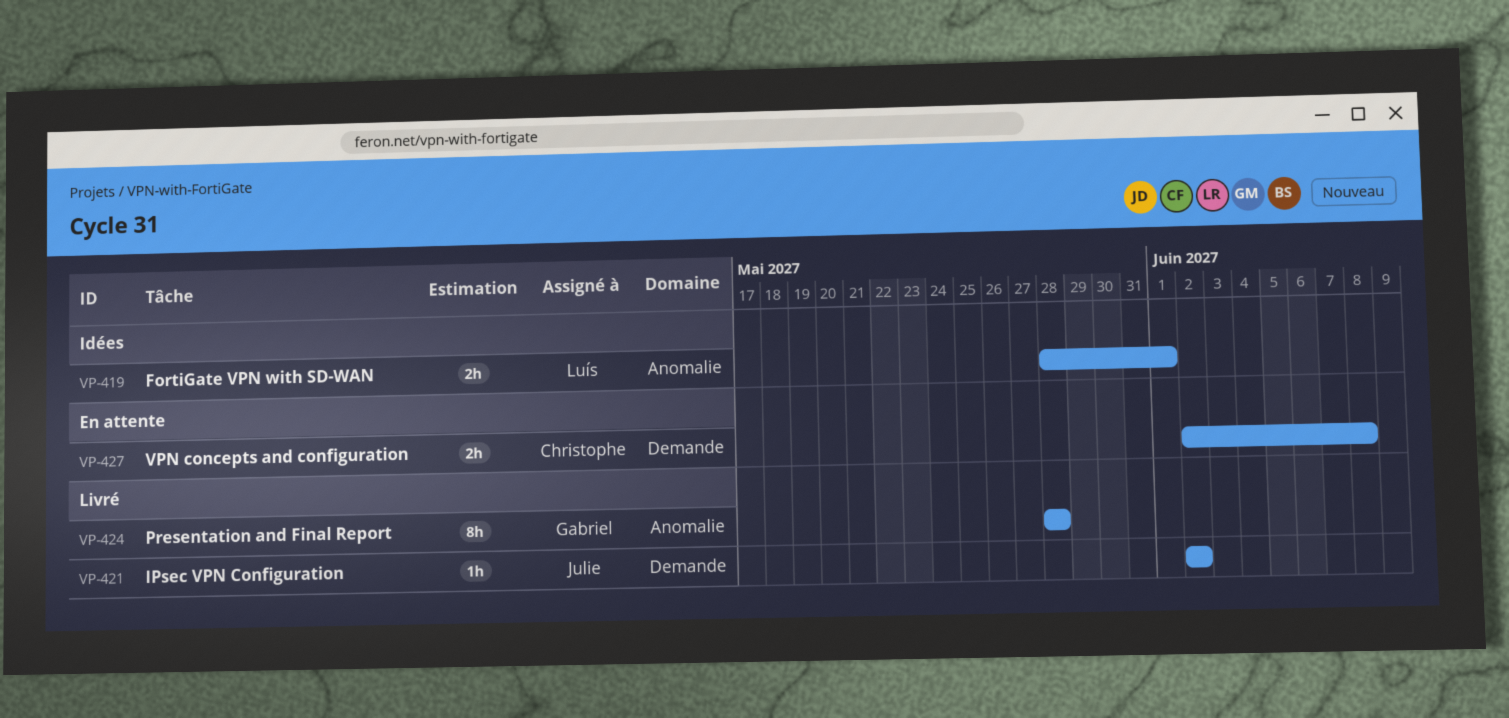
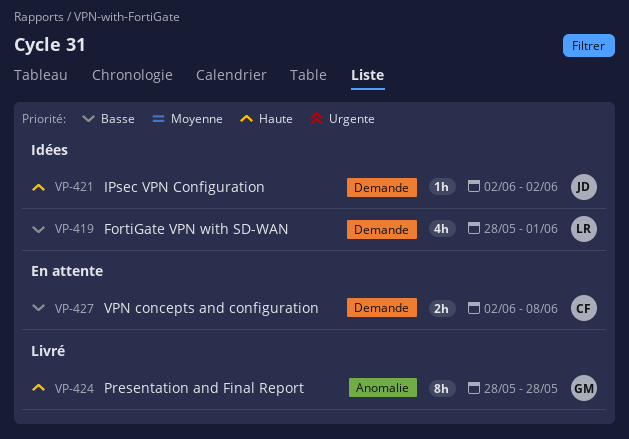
VP-419, label: Anomalie -> Demande
VP-419, estimate: 2h -> 4h
VP-421, status: Livré -> Idées

